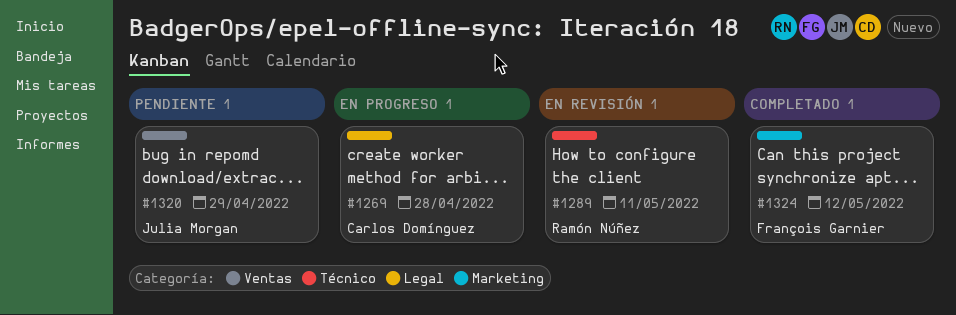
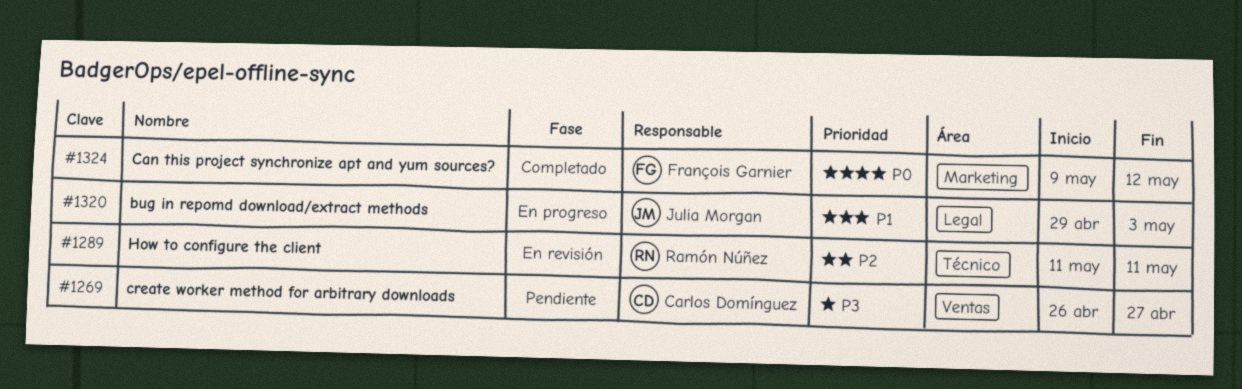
#1269, status: En progreso -> Pendiente
#1269, label: Legal -> Ventas
#1269, due: Apr 28 -> Apr 27
#1320, status: Pendiente -> En progreso
#1320, label: Ventas -> Legal
#1320, due: Apr 29 -> May 3

